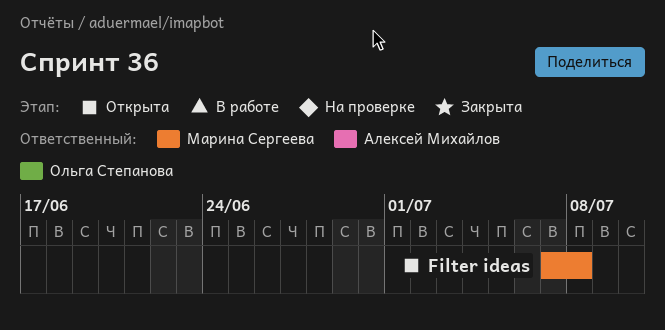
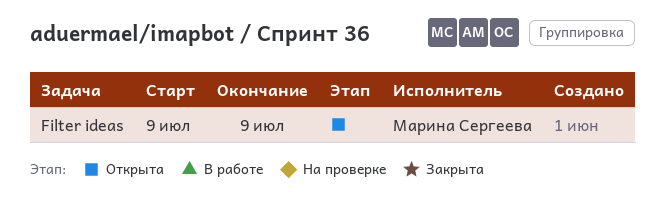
Filter ideas, start: Jul 7 -> Jul 9
Filter ideas, due: Jul 8 -> Jul 9

